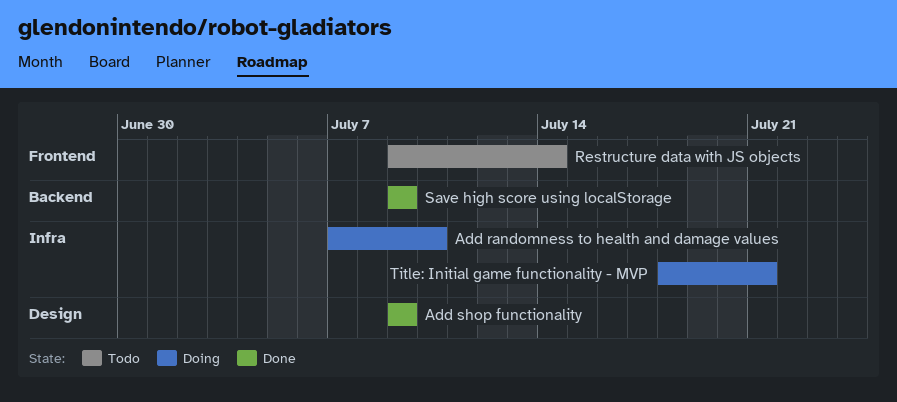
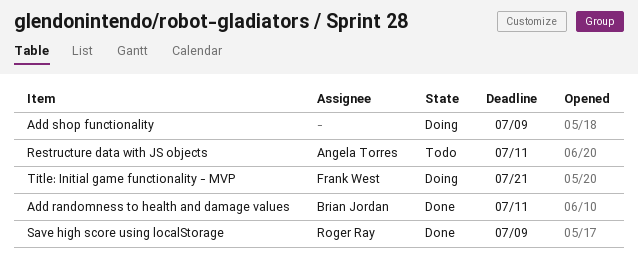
Add randomness to health and damage values, status: Doing -> Done
Add randomness to health and damage values, due: Jul 10 -> Jul 11
Add shop functionality, status: Done -> Doing
Restructure data with JS objects, due: Jul 14 -> Jul 11

